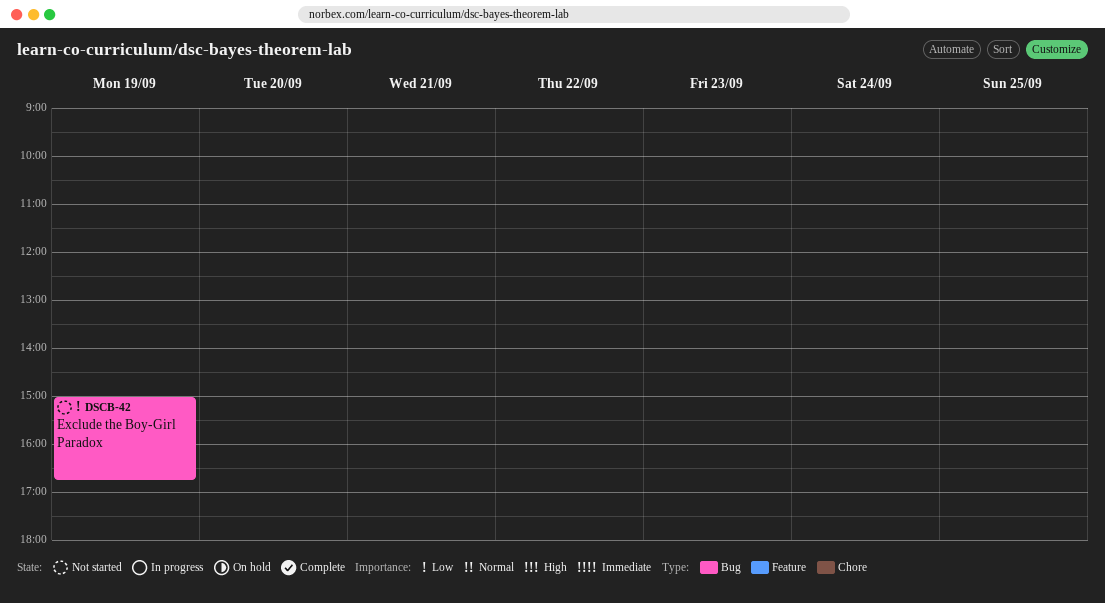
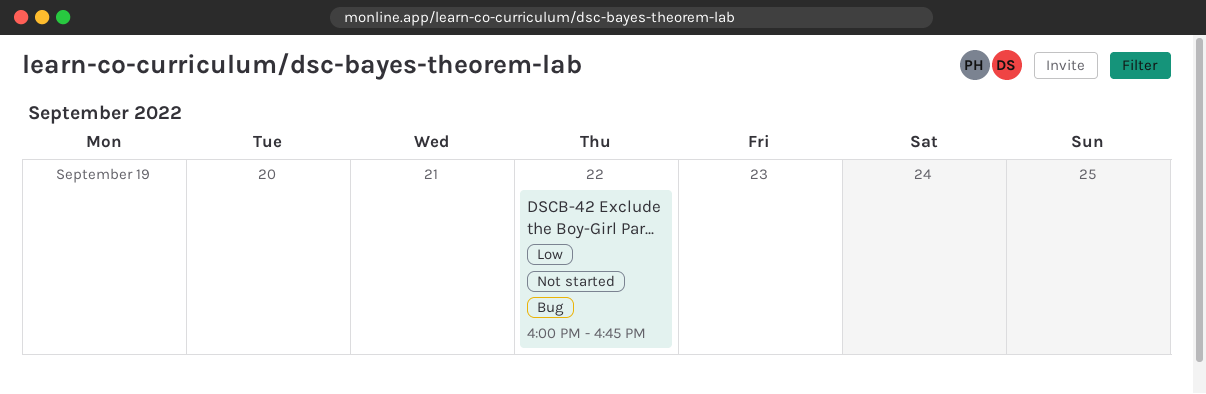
DSCB-42, day: Sep 19 -> Sep 22
DSCB-42, begins: 15:00 -> 16:00

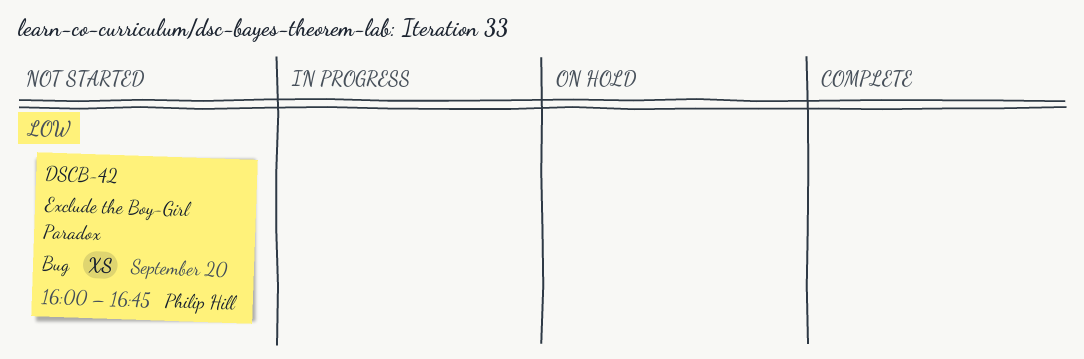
DSCB-42, day: Sep 22 -> Sep 20

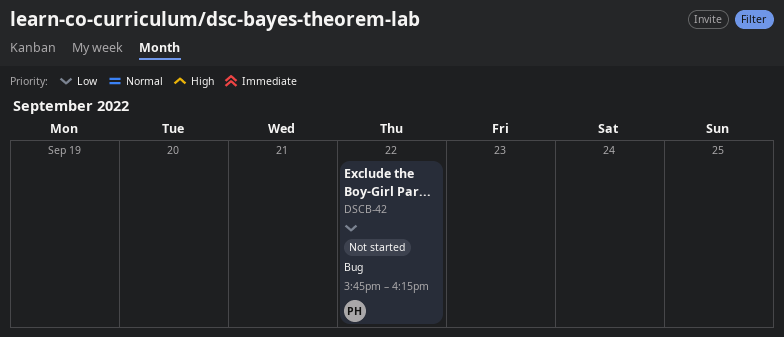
DSCB-42, day: Sep 20 -> Sep 22
DSCB-42, begins: 16:00 -> 15:45
DSCB-42, ends: 16:45 -> 16:15

